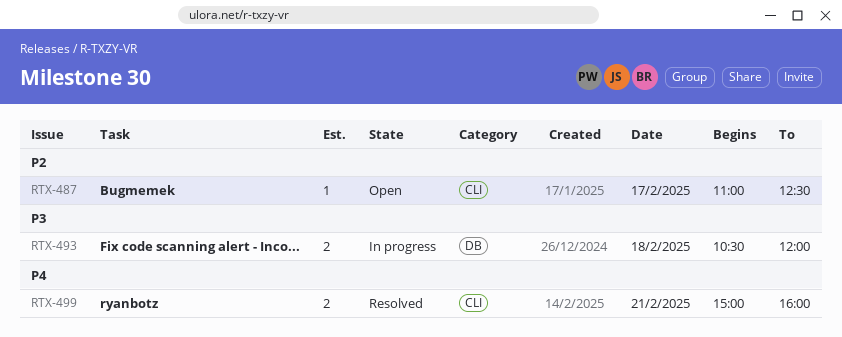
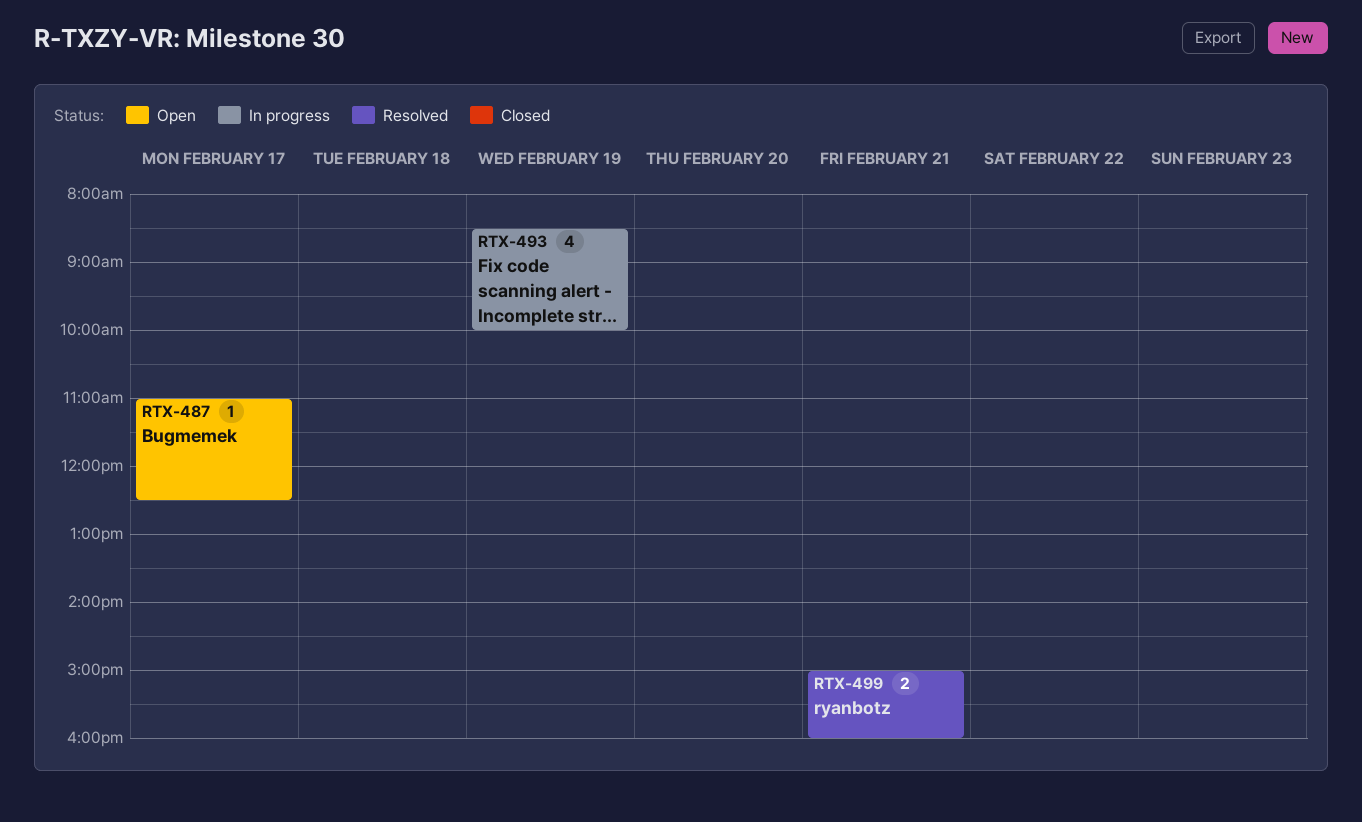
RTX-493, estimate: 2 -> 4
RTX-493, day: Feb 18 -> Feb 19
RTX-493, begins: 10:30 -> 08:30
RTX-493, ends: 12:00 -> 10:00

